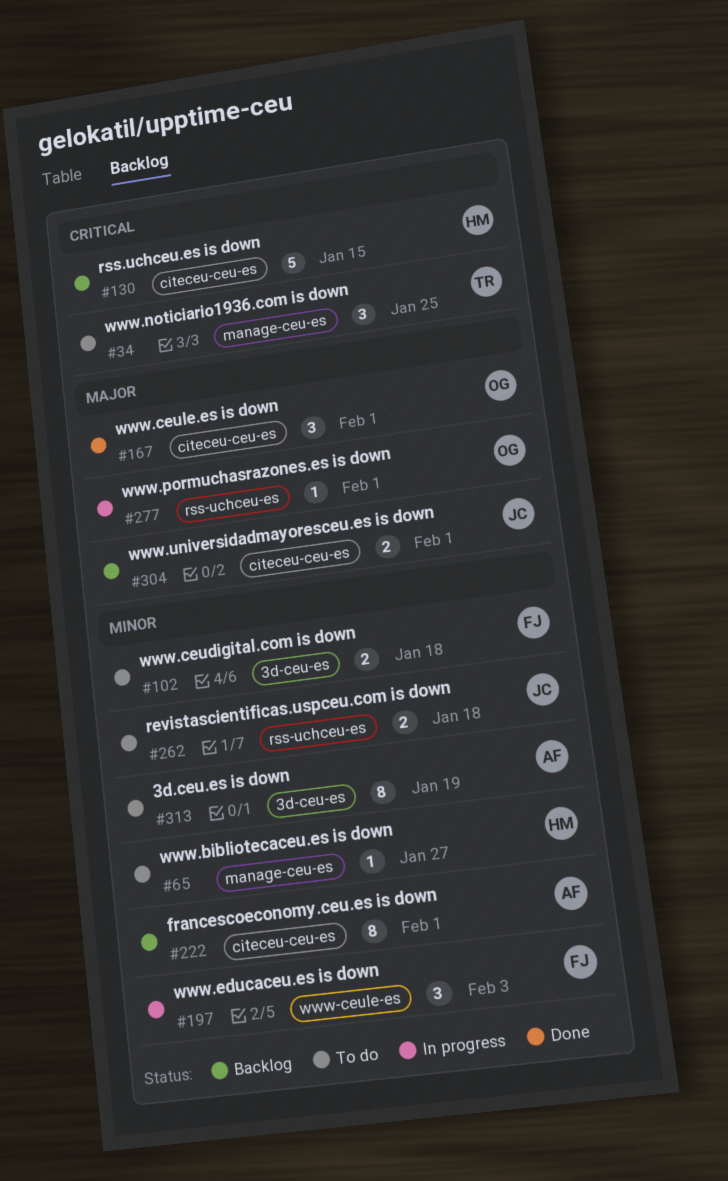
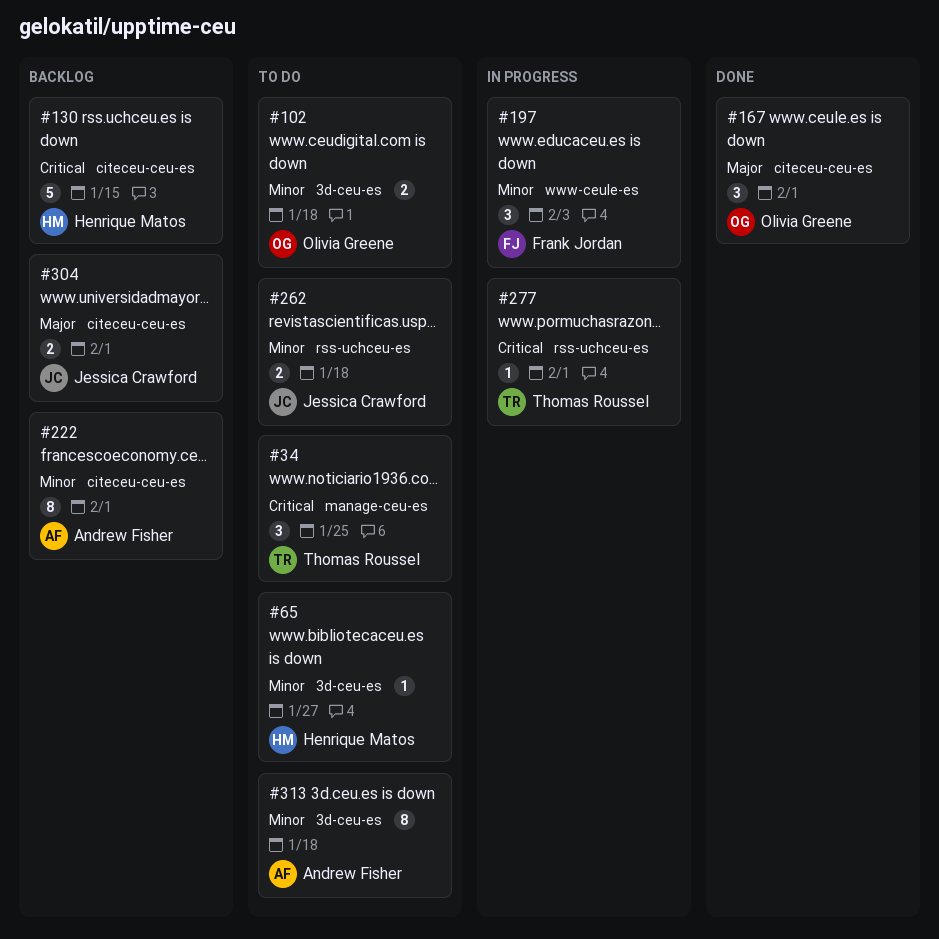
#65, label: manage-ceu-es -> 3d-ceu-es
#102, owner: Frank Jordan -> Olivia Greene
#277, owner: Olivia Greene -> Thomas Roussel
#277, priority: Major -> Critical
#313, due: Jan 19 -> Jan 18

